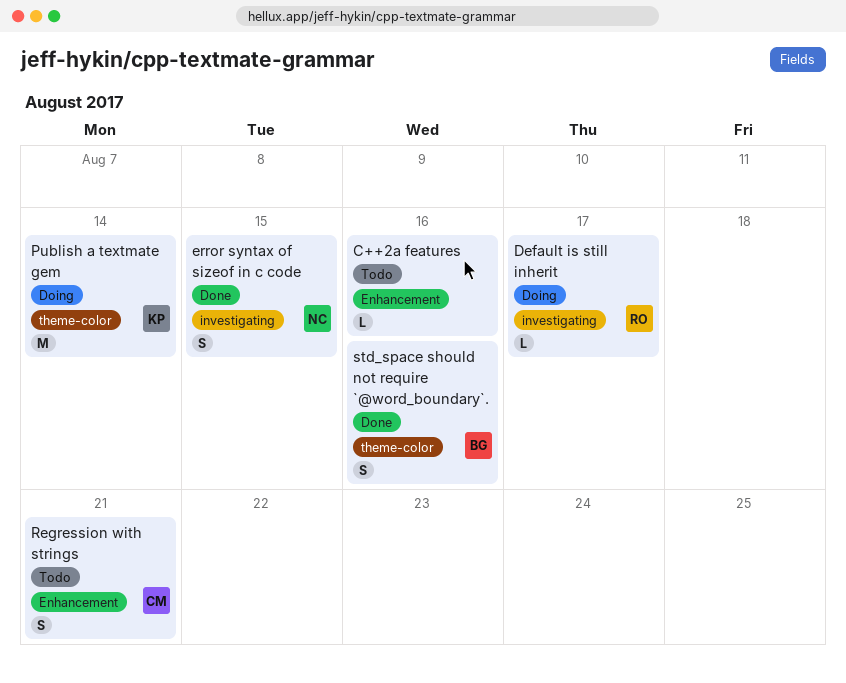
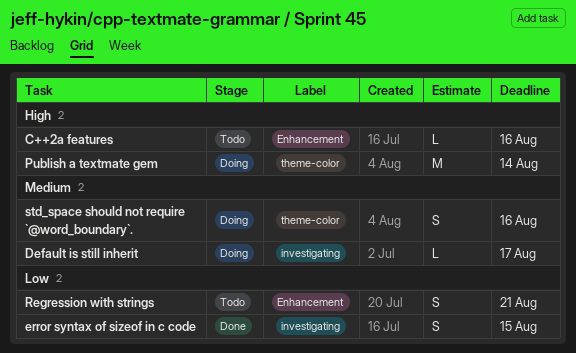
std_space should not require `@word_boundary`., status: Done -> Doing

